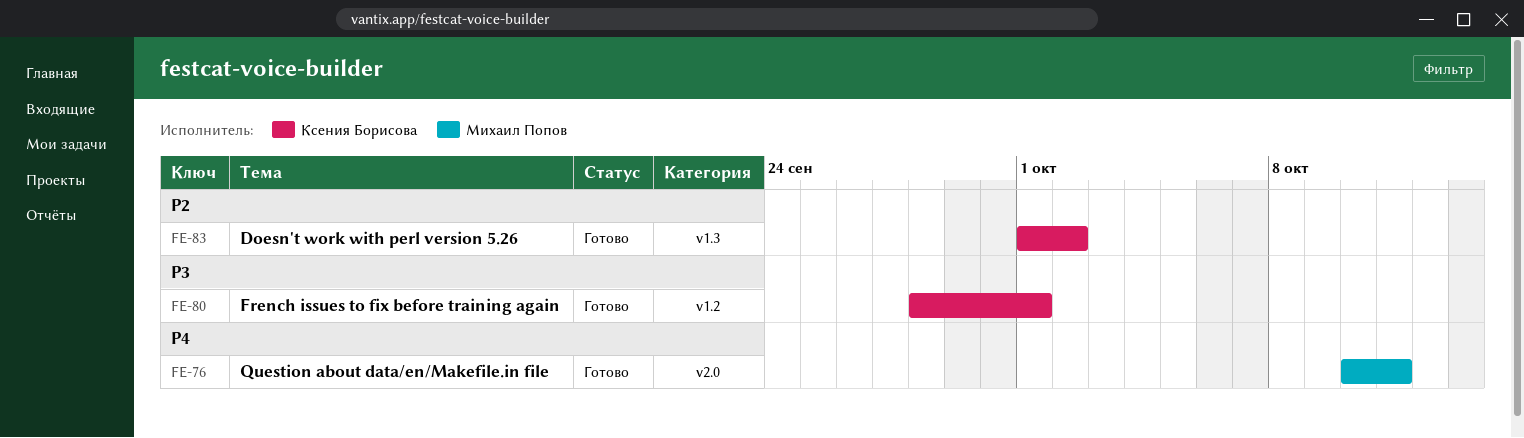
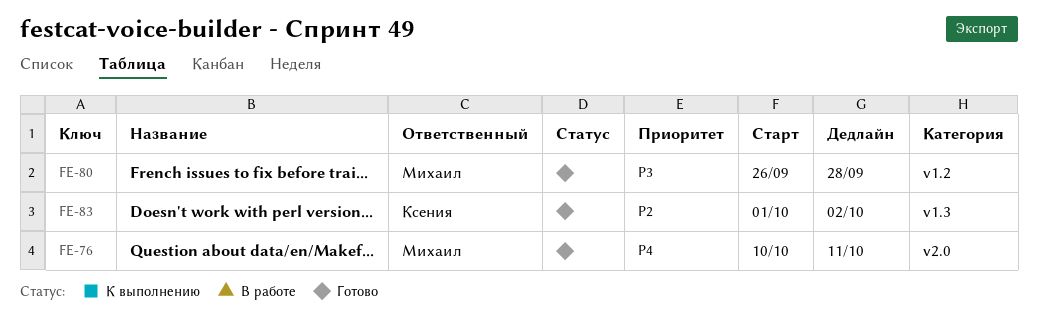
FE-80, owner: Ксения Борисова -> Михаил Попов
FE-80, start: Sep 28 -> Sep 26
FE-80, due: Oct 1 -> Sep 28

